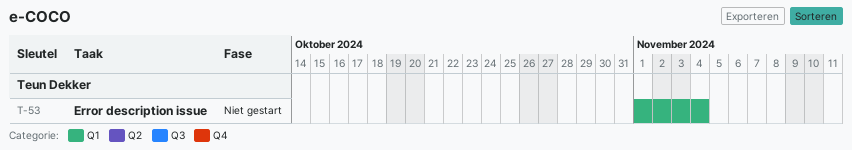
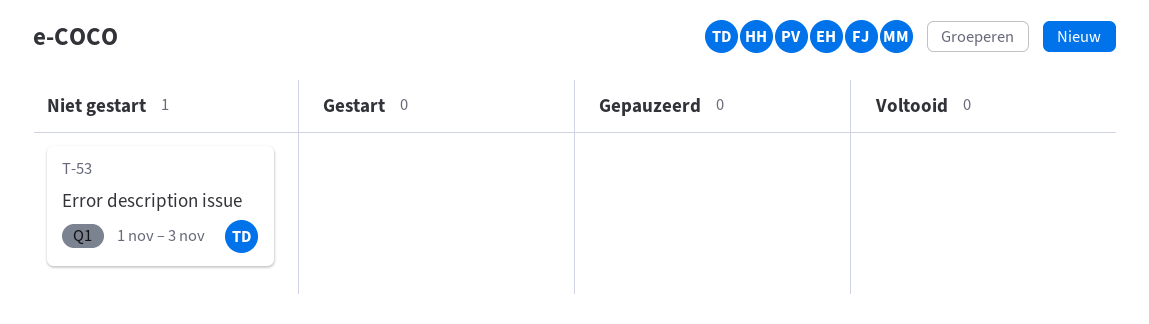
T-53, due: Nov 4 -> Nov 3

